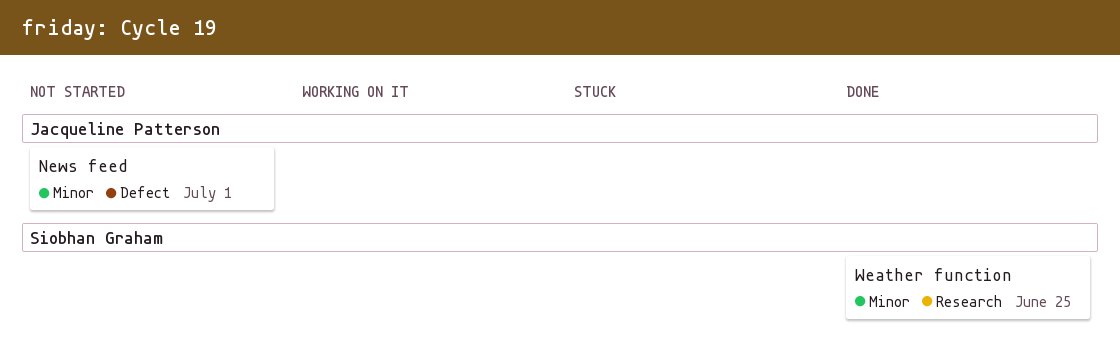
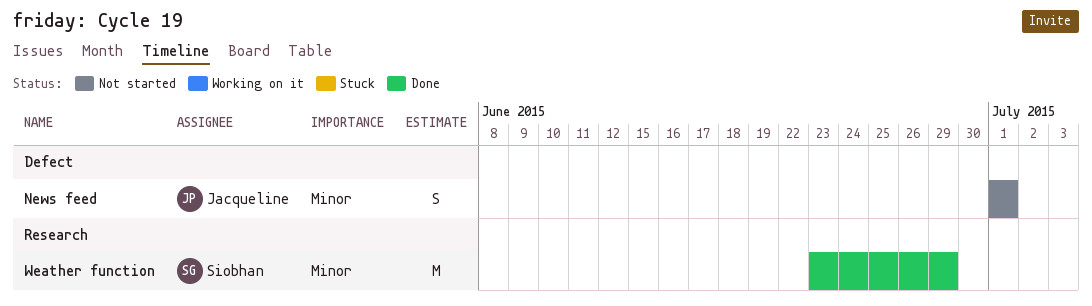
Weather function, due: Jun 25 -> Jun 29

